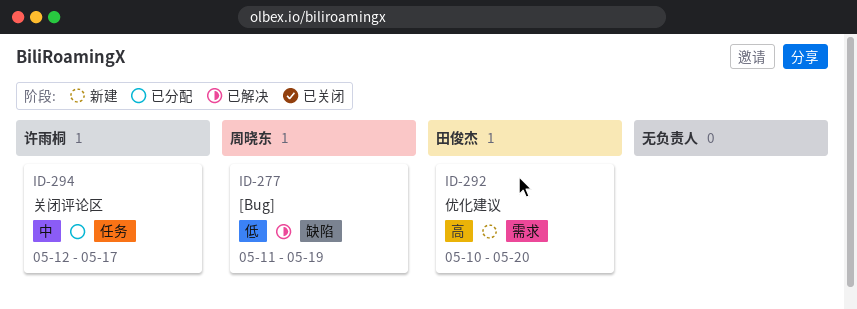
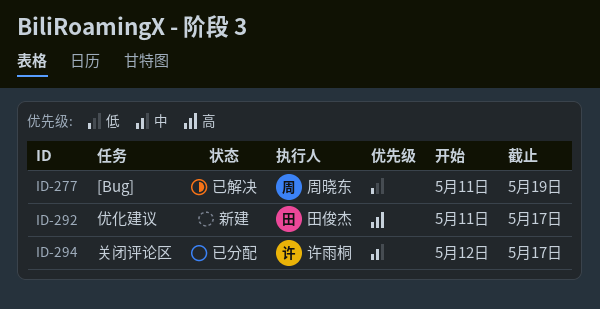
ID-292, start: May 10 -> May 11
ID-292, due: May 20 -> May 17

